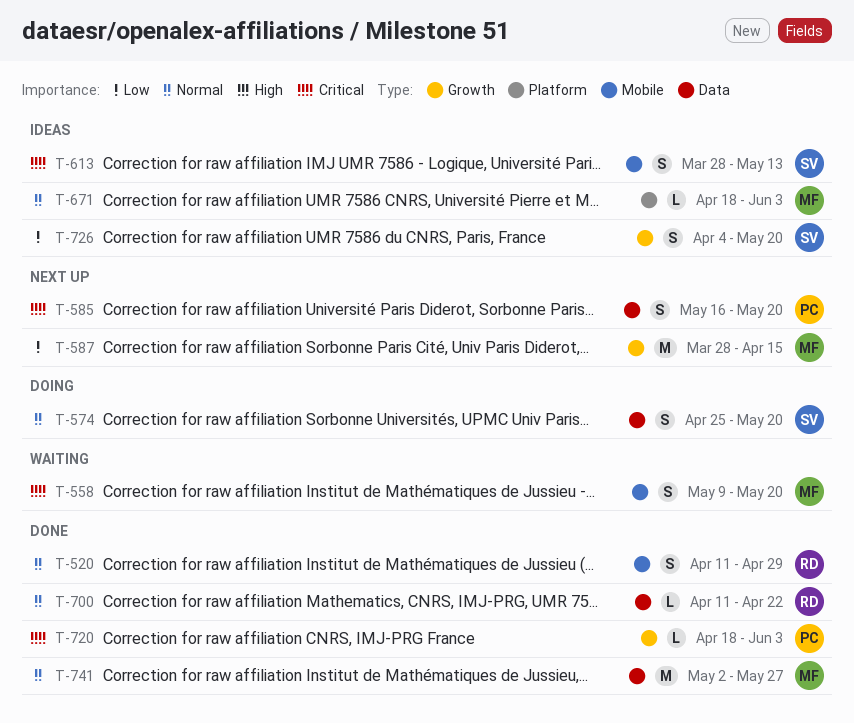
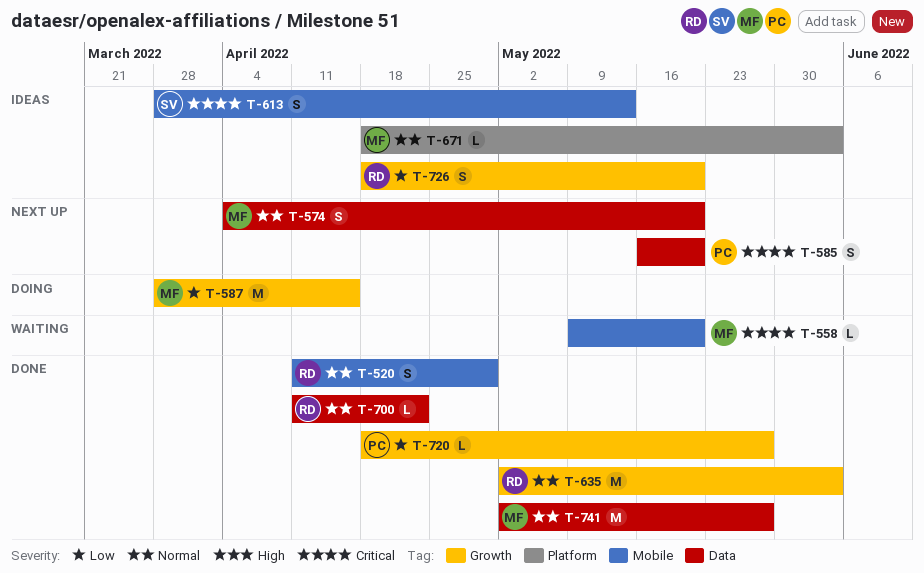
T-558, estimate: S -> L
T-574, status: Doing -> Next up
T-574, owner: SV -> MF
T-574, start: Apr 25 -> Apr 4
T-587, status: Next up -> Doing
T-635: none -> present
T-720, priority: Critical -> Low
T-720, due: Jun 3 -> May 27
T-726, owner: SV -> RD
T-726, start: Apr 4 -> Apr 18

